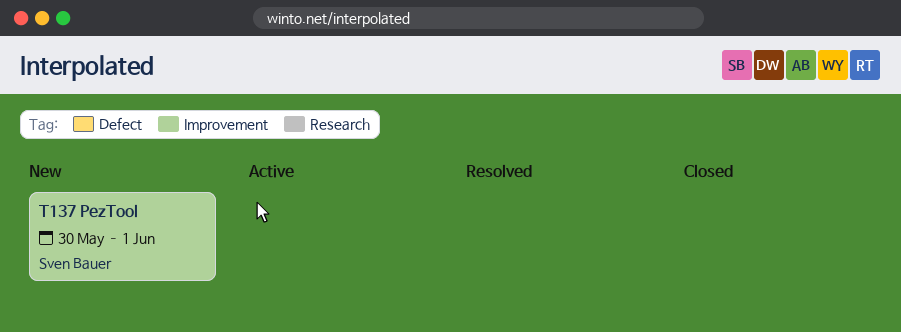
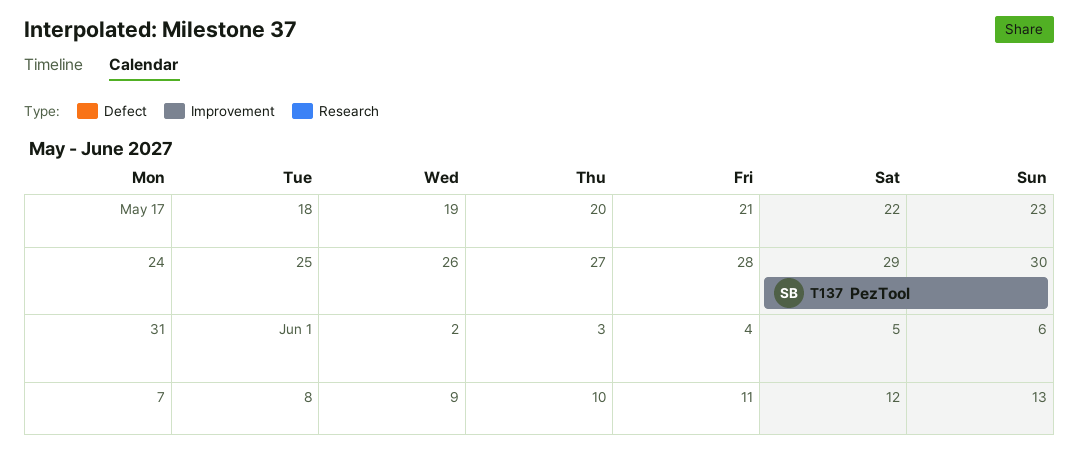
T137, start: May 30 -> May 29
T137, due: Jun 1 -> May 30

